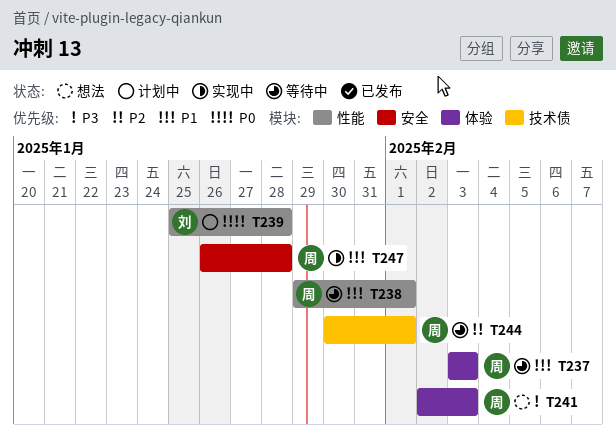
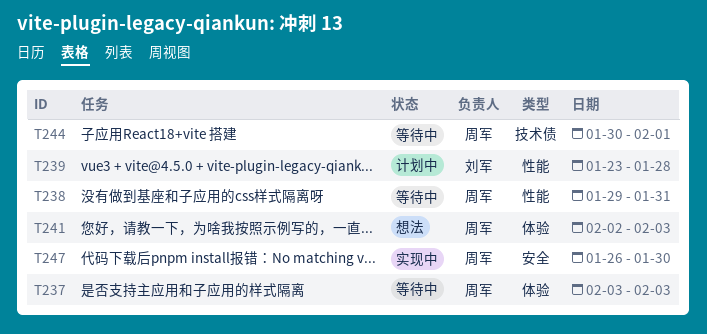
T238, due: Feb 1 -> Jan 31
T239, start: Jan 25 -> Jan 23
T247, due: Jan 28 -> Jan 30

